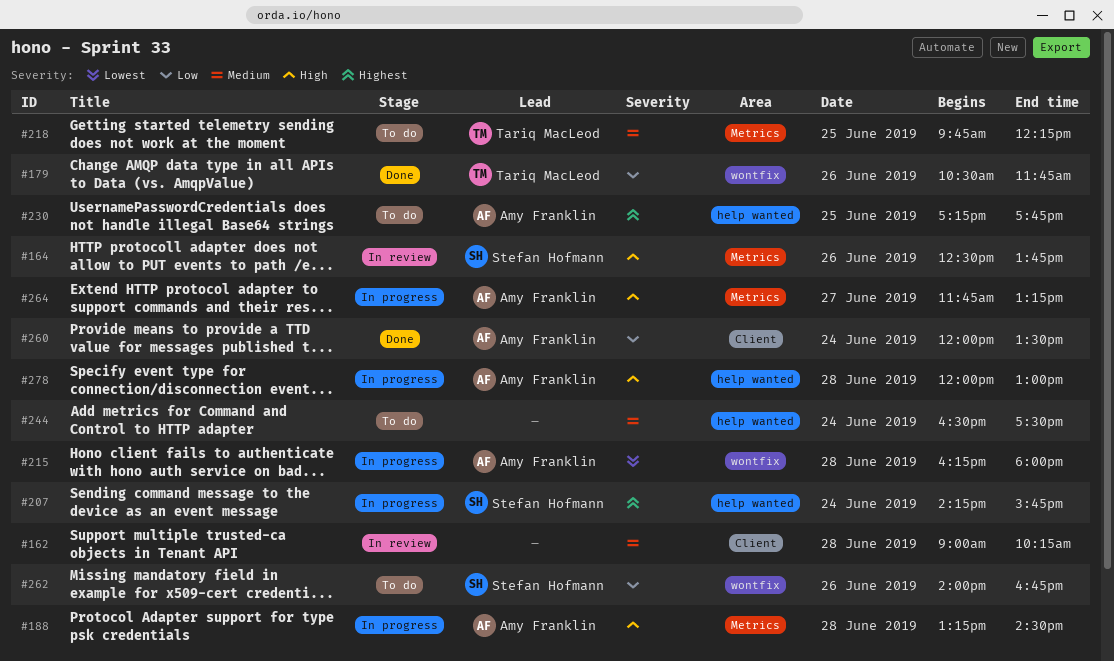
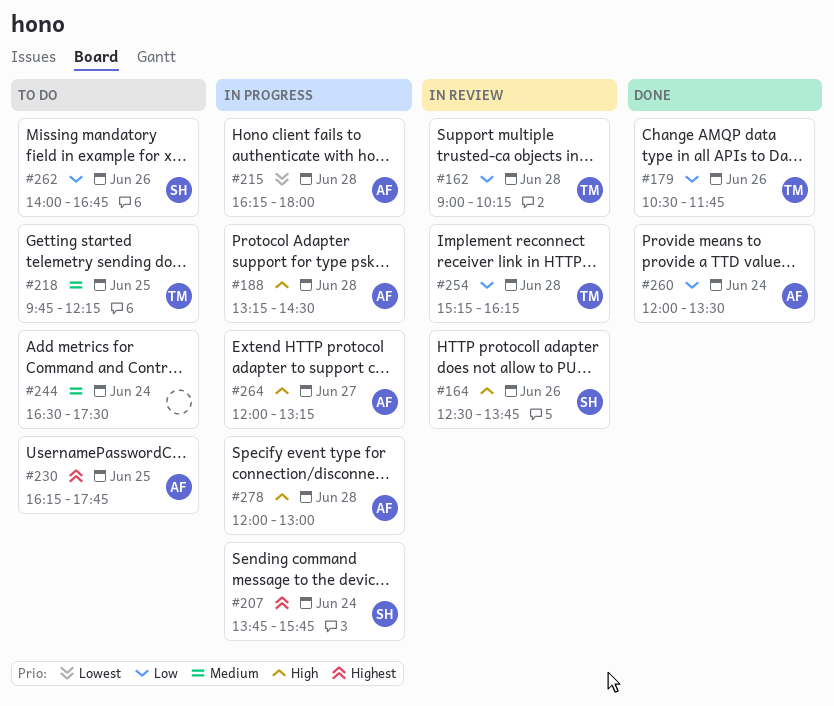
#162, owner: none -> Tariq MacLeod
#162, priority: Medium -> Low
#207, begins: 14:15 -> 13:45
#230, begins: 17:15 -> 16:15
#254: none -> present
#264, begins: 11:45 -> 12:00

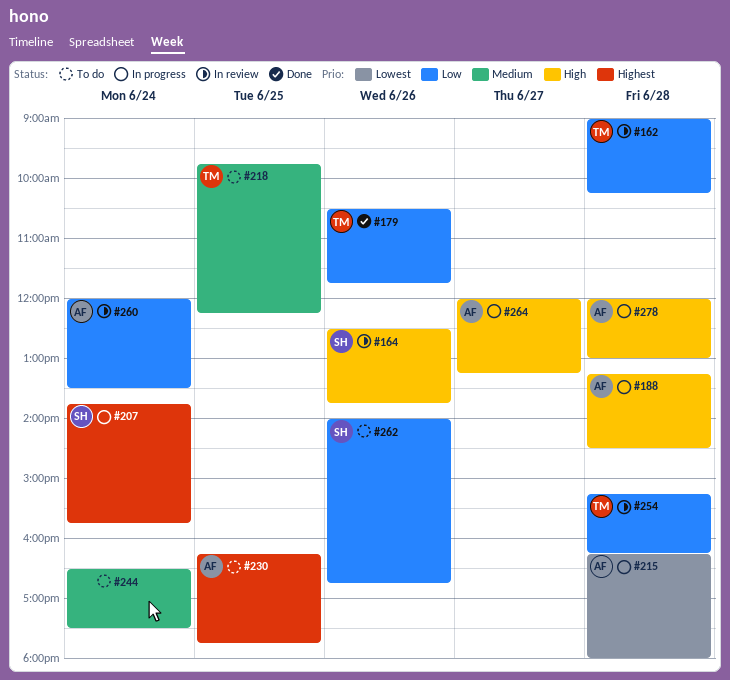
#260, status: Done -> In review

